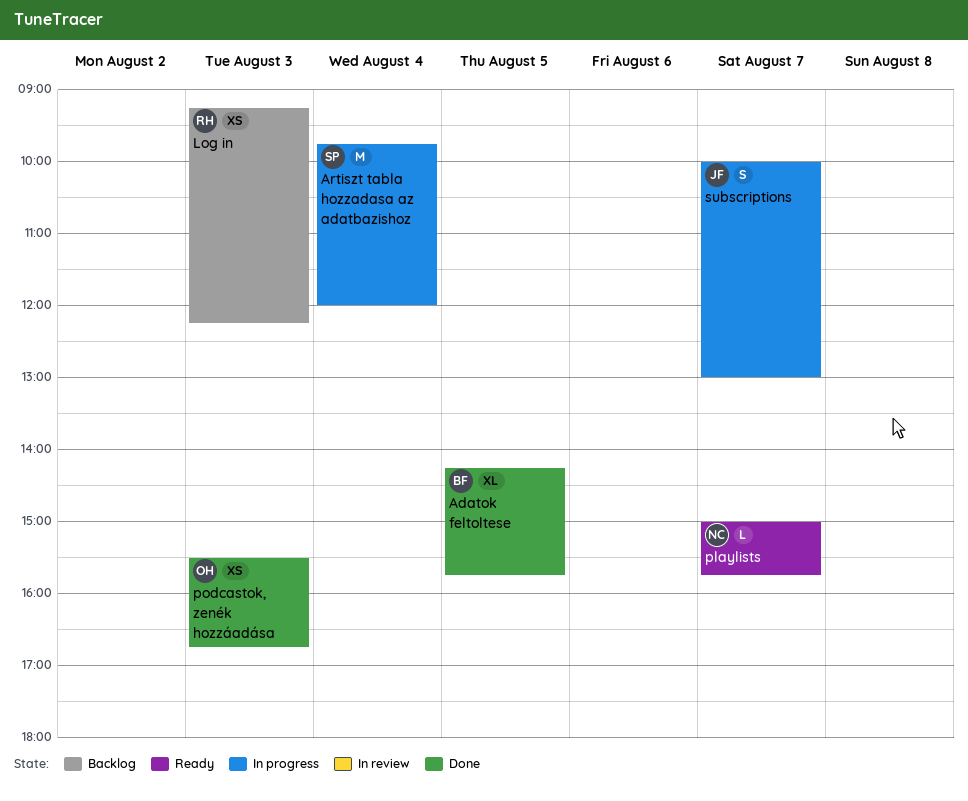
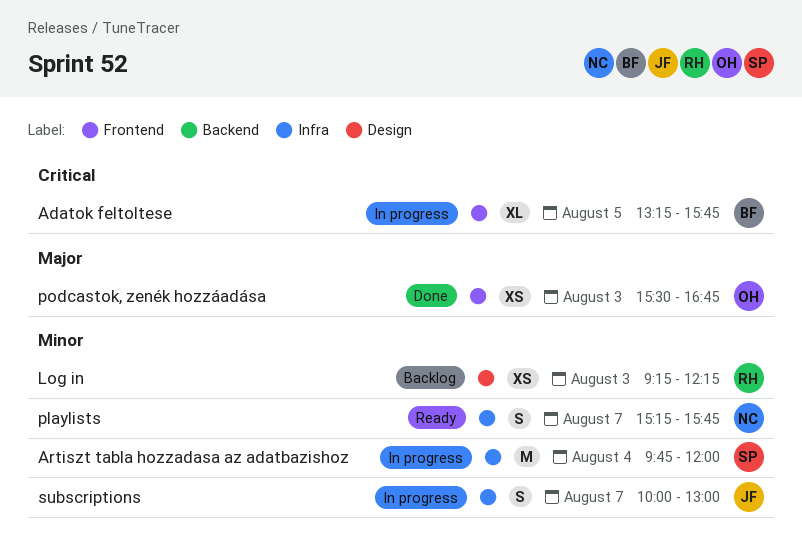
Adatok feltoltese, status: Done -> In progress
Adatok feltoltese, begins: 14:15 -> 13:15
playlists, estimate: L -> S
playlists, begins: 15:00 -> 15:15

